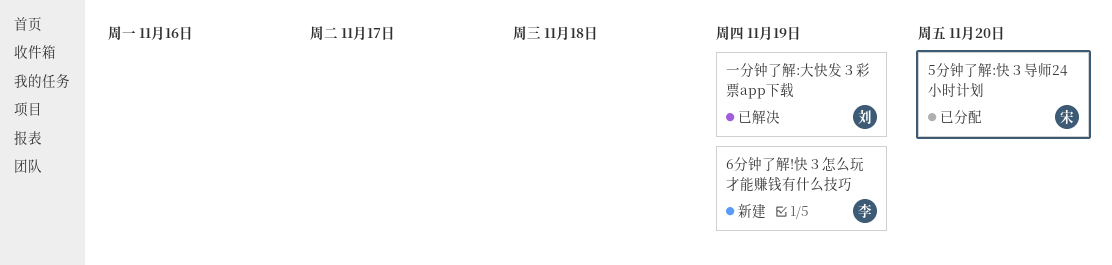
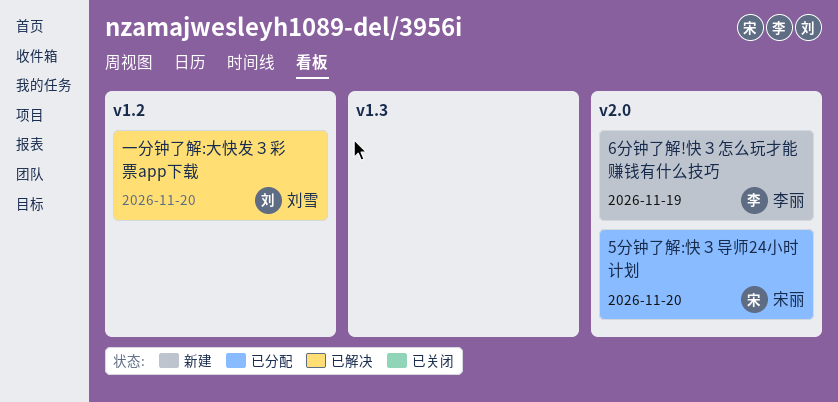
一分钟了解:大快发３彩票app下载, due: Nov 19 -> Nov 20

